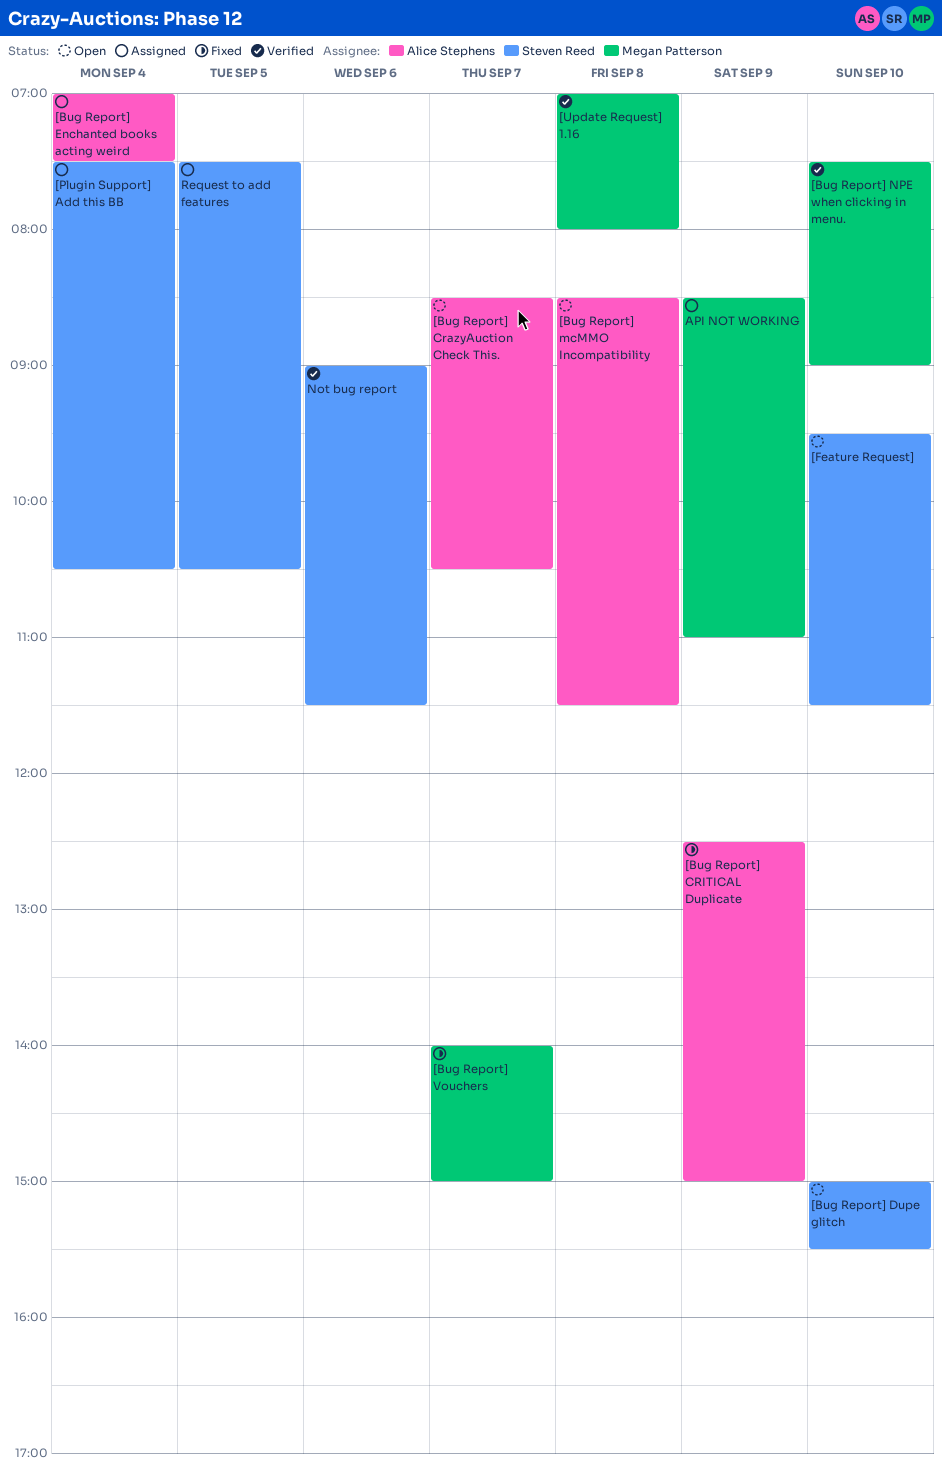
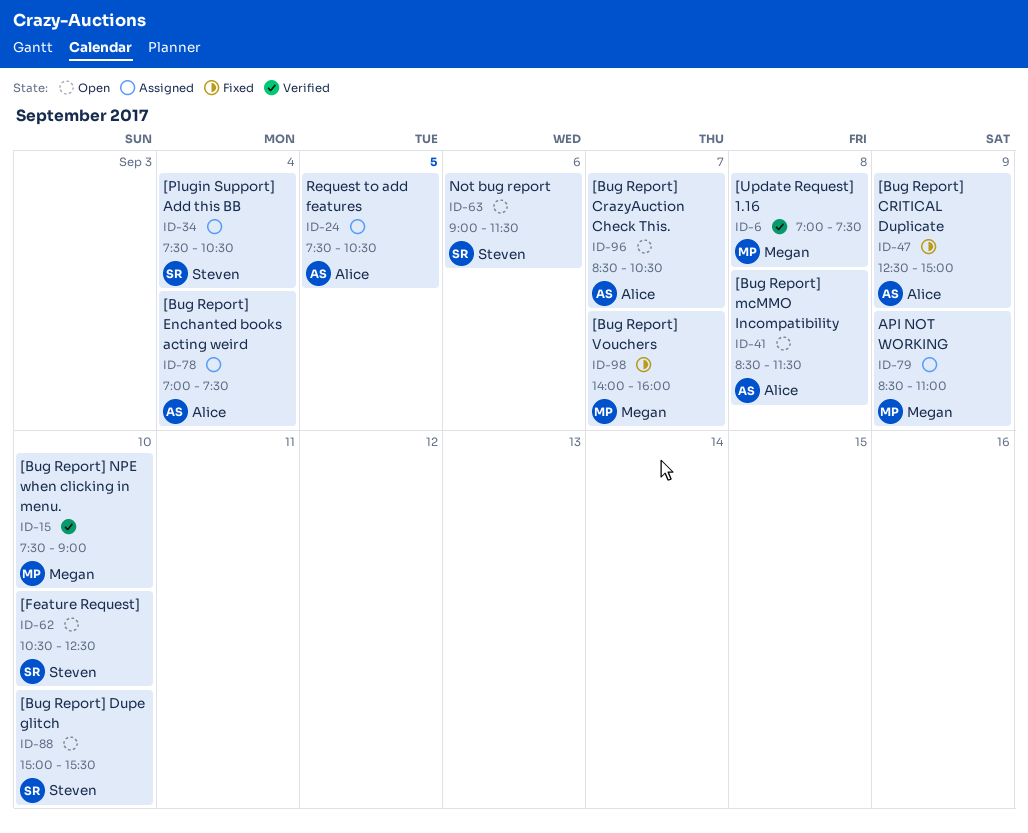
[Bug Report] Vouchers, ends: 15:00 -> 16:00
[Feature Request], begins: 09:30 -> 10:30
[Feature Request], ends: 11:30 -> 12:30
[Update Request] 1.16, ends: 08:00 -> 07:30
Not bug report, status: Verified -> Open
Request to add features, owner: Steven Reed -> Alice Stephens

